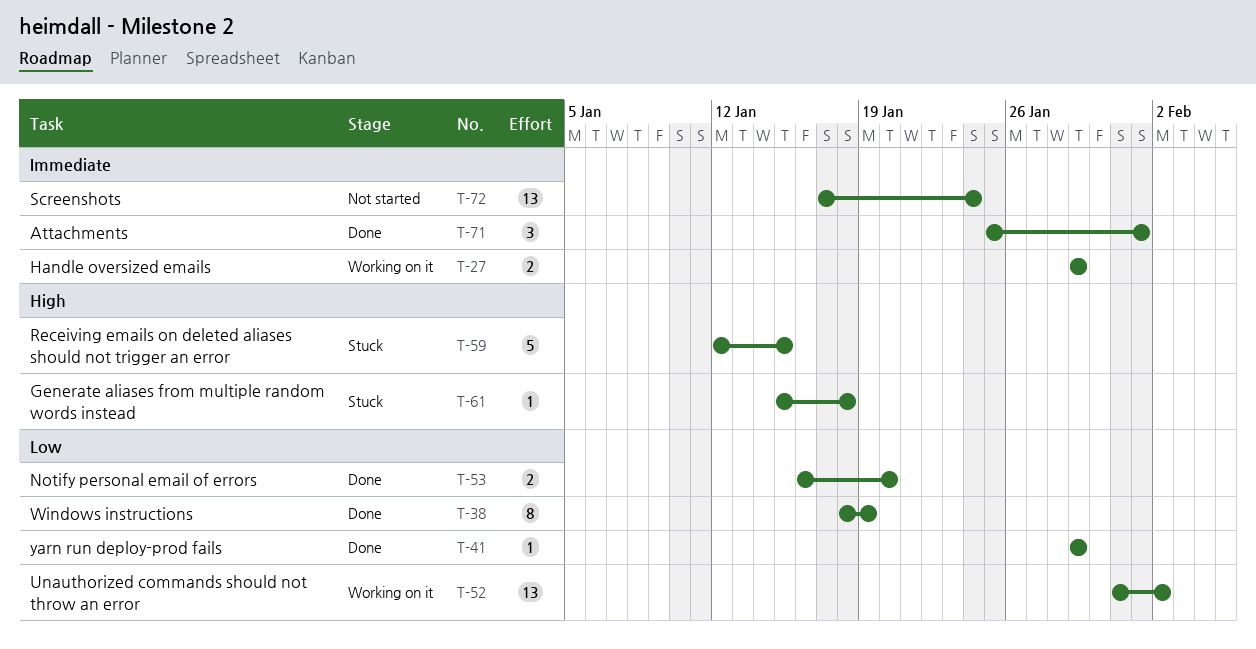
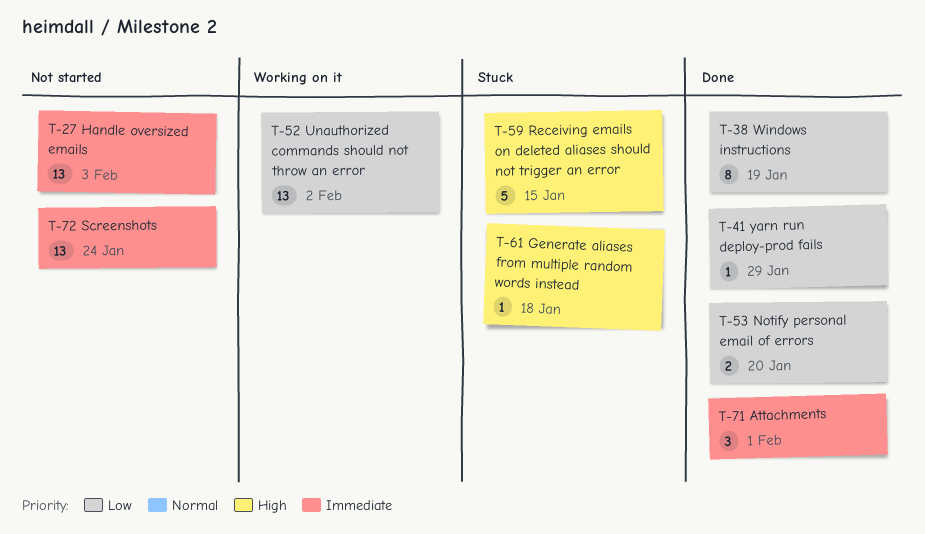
T-27, status: Working on it -> Not started
T-27, estimate: 2 -> 13
T-27, due: Jan 29 -> Feb 3

